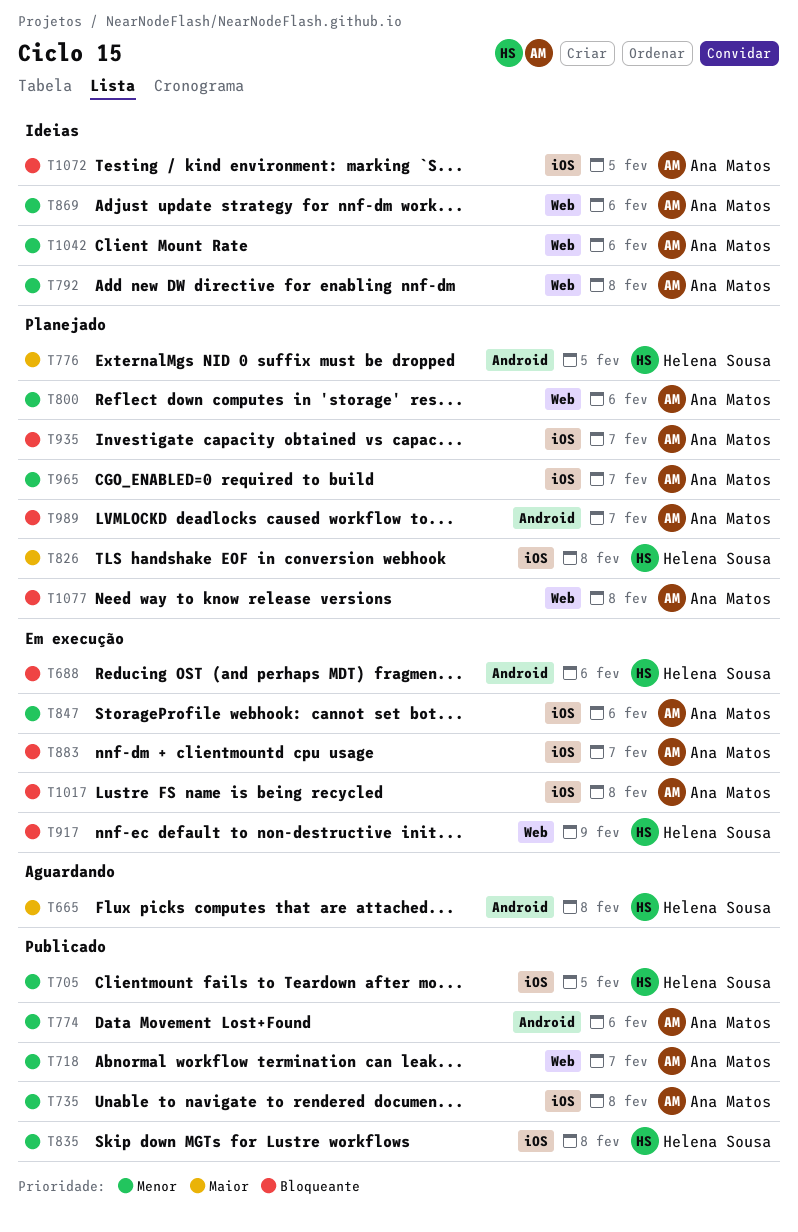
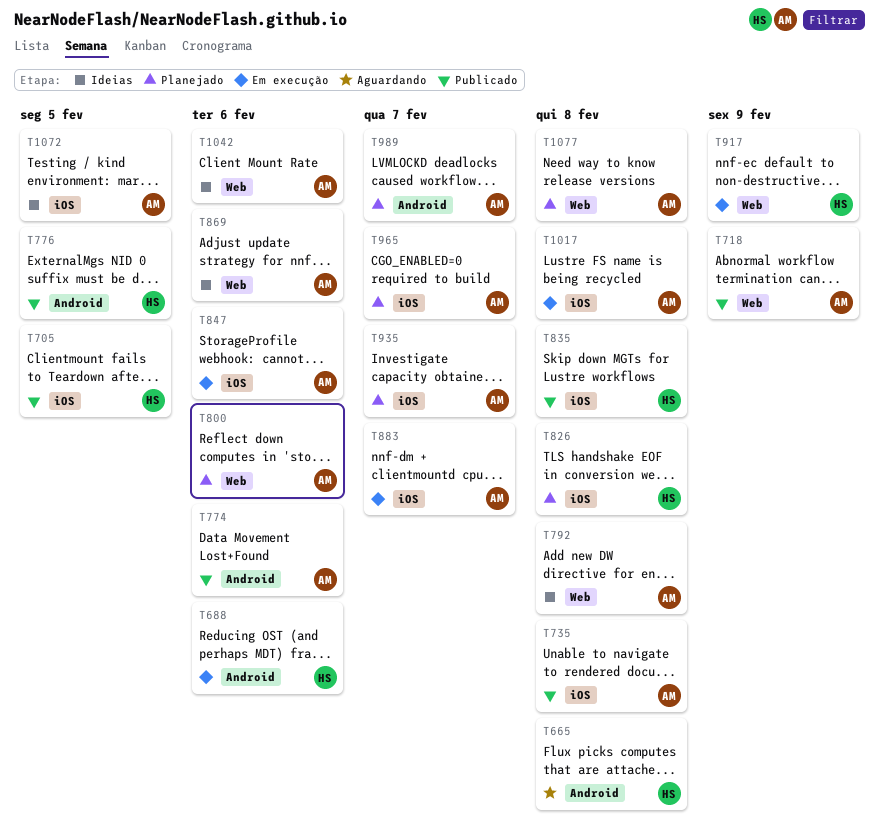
T718, due: Feb 7 -> Feb 9
T776, status: Planejado -> Publicado

